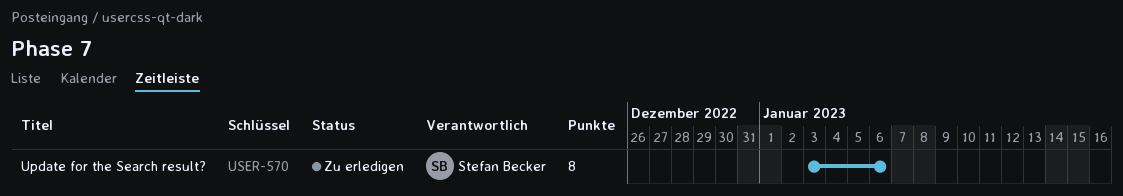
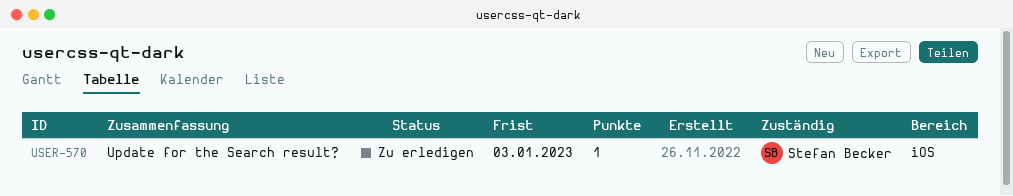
USER-570, estimate: 8 -> 1
USER-570, due: Jan 6 -> Jan 3

